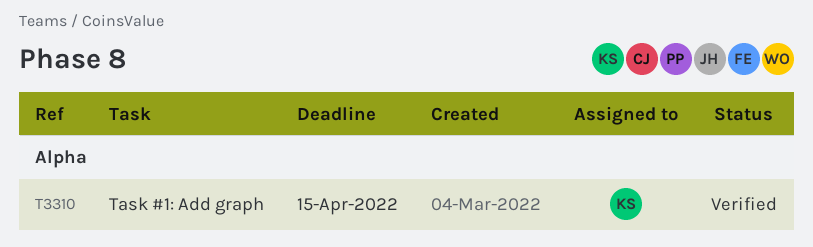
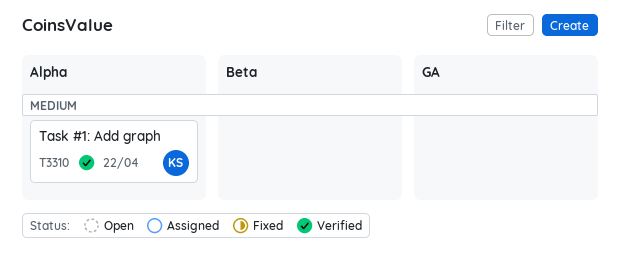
T3310, due: Apr 15 -> Apr 22

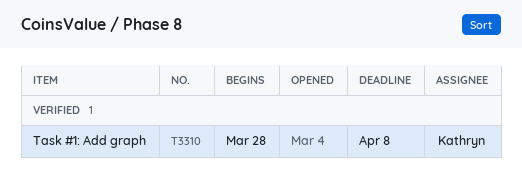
T3310, due: Apr 22 -> Apr 8

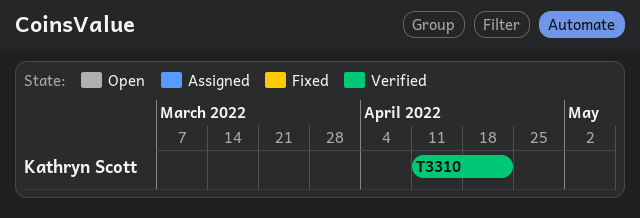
T3310, start: Mar 28 -> Apr 11
T3310, due: Apr 8 -> Apr 22

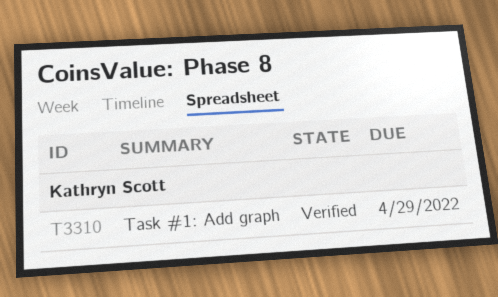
T3310, due: Apr 22 -> Apr 29

